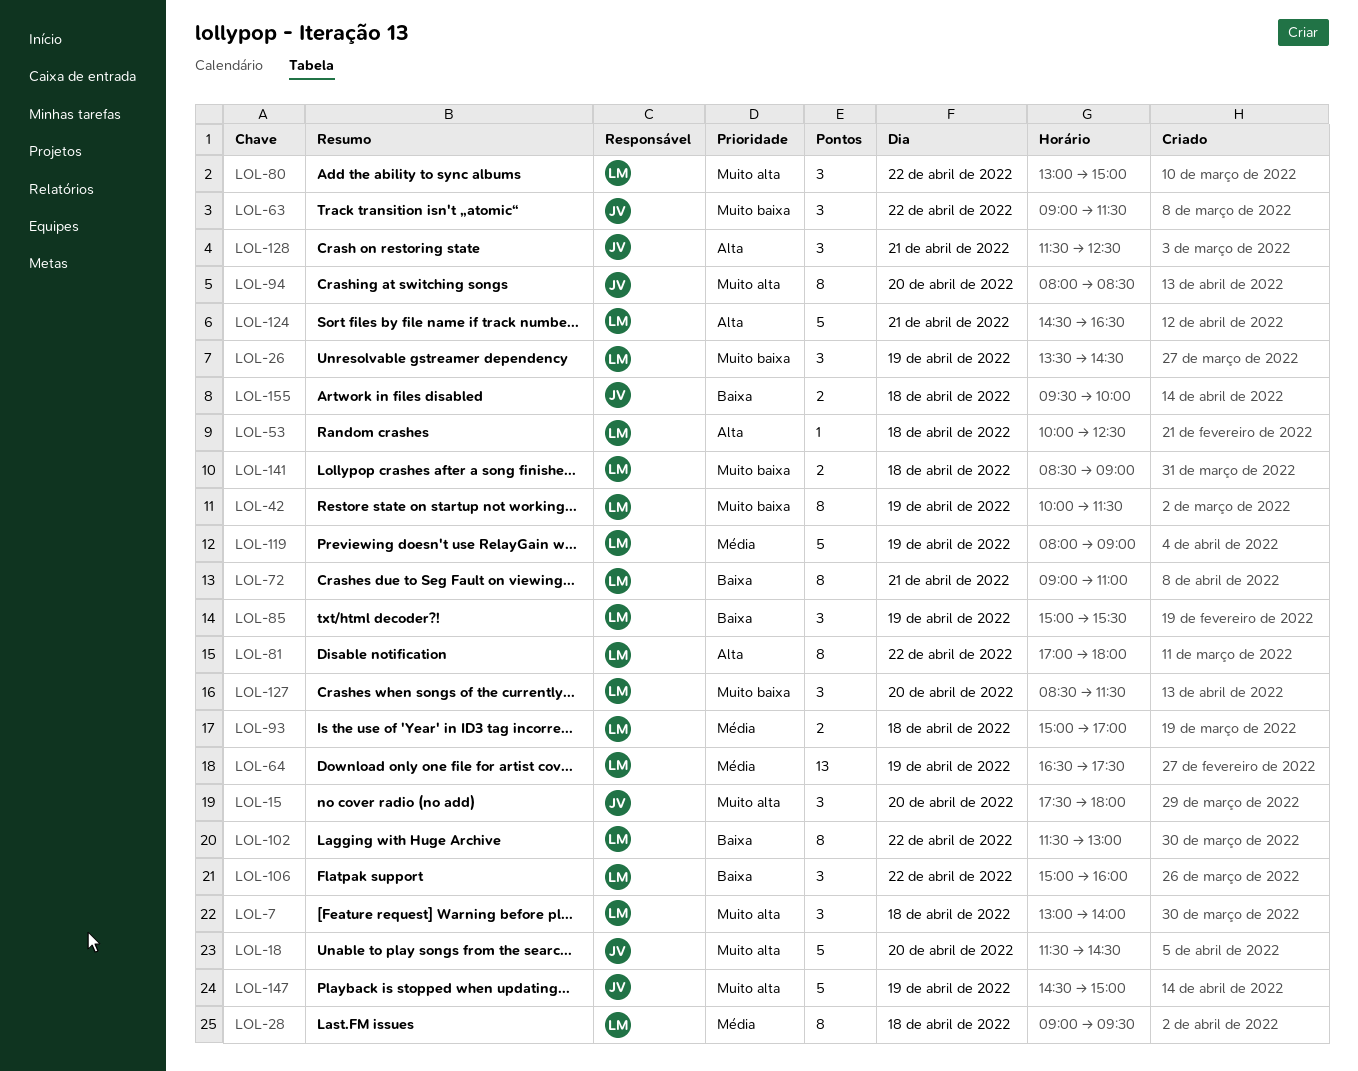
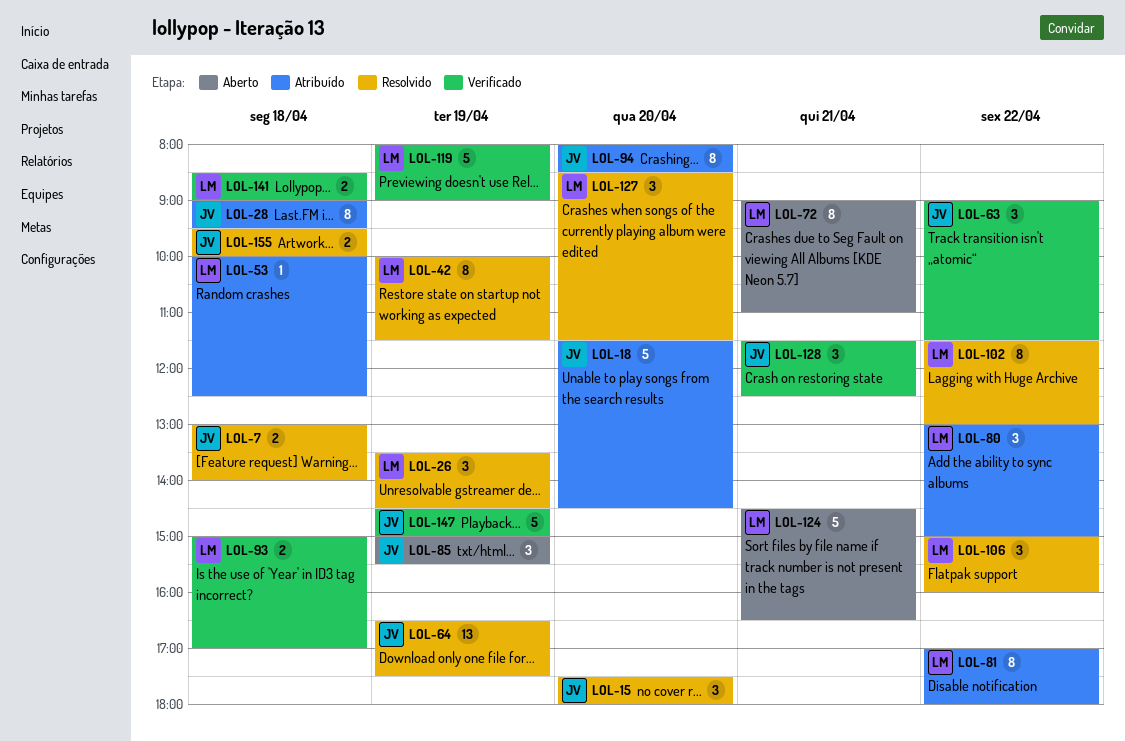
LOL-7, owner: LM -> JV
LOL-7, estimate: 3 -> 2
LOL-28, owner: LM -> JV
LOL-64, owner: LM -> JV
LOL-85, owner: LM -> JV

